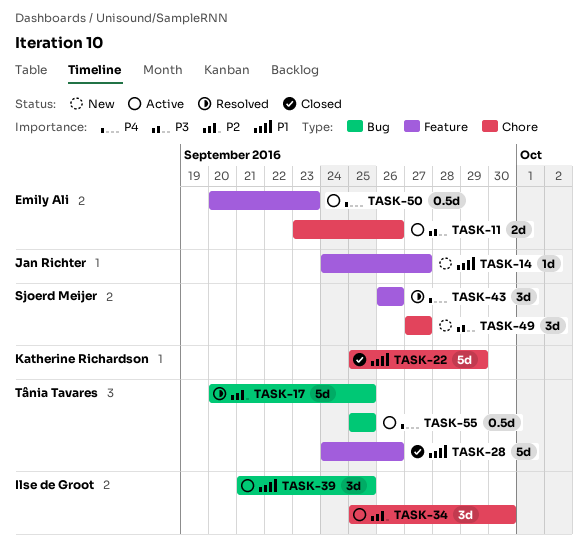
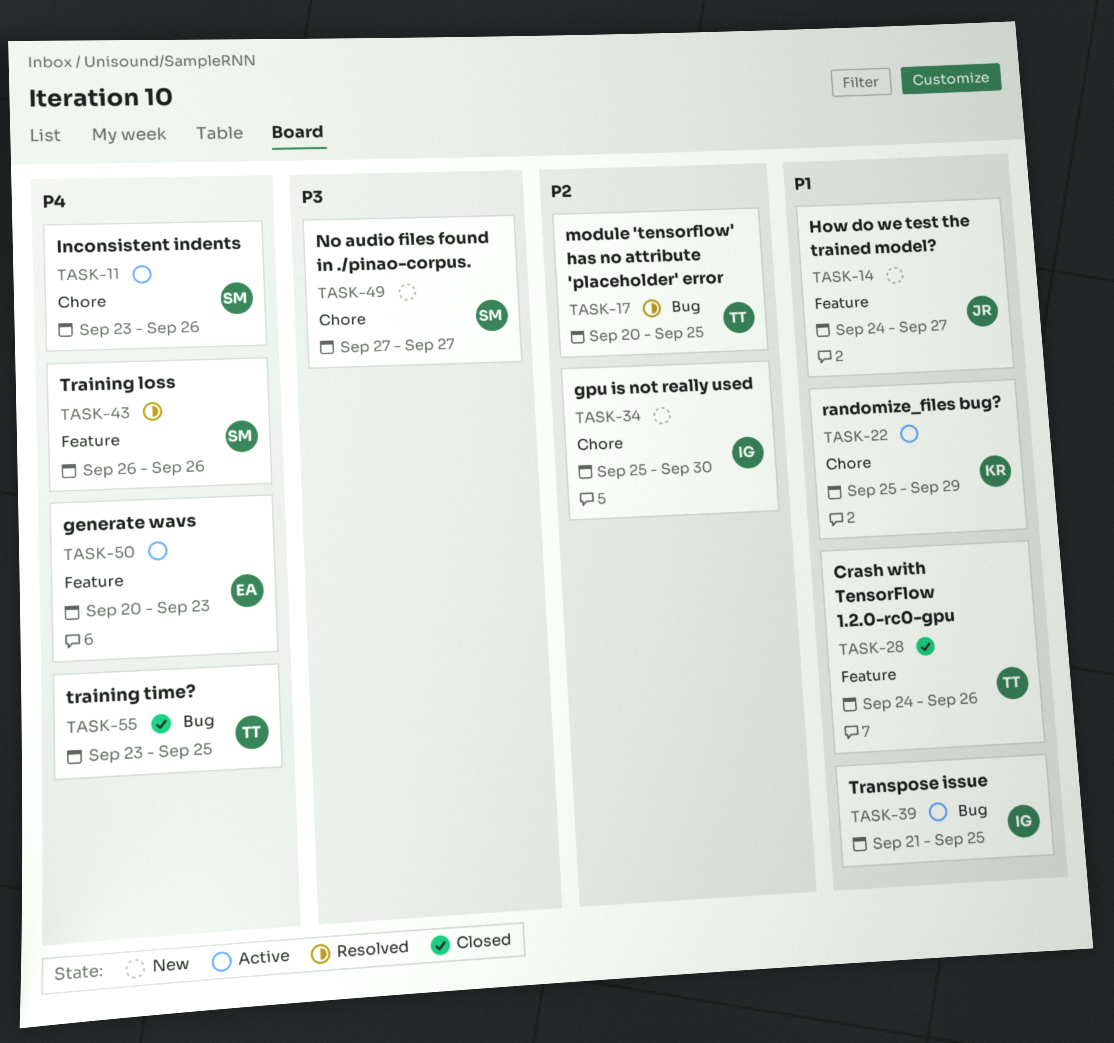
TASK-11, owner: Emily Ali -> Sjoerd Meijer
TASK-11, priority: P3 -> P4
TASK-22, status: Closed -> Active
TASK-34, status: Active -> New
TASK-55, status: Active -> Closed
TASK-55, start: Sep 25 -> Sep 23

